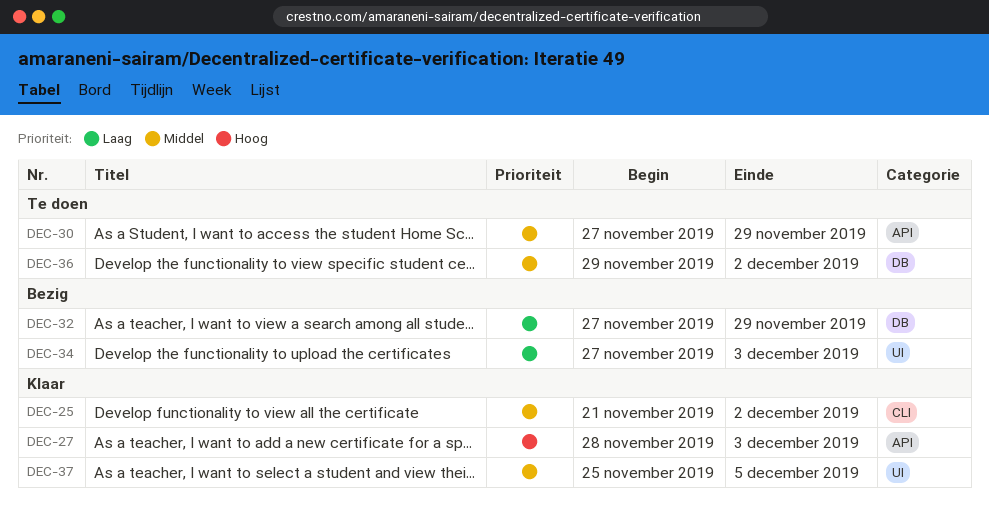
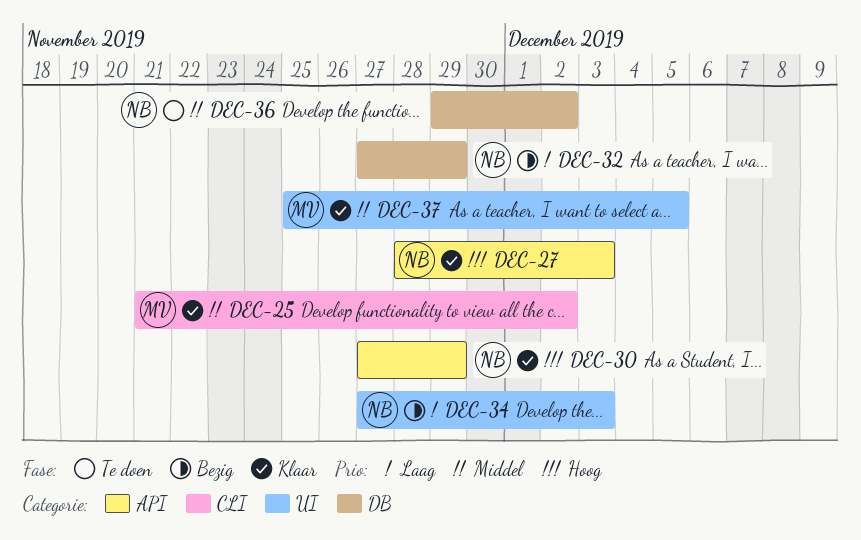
DEC-30, status: Te doen -> Klaar
DEC-30, priority: Middel -> Hoog

